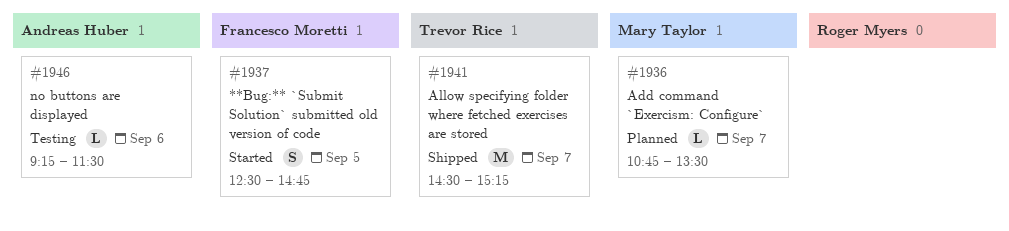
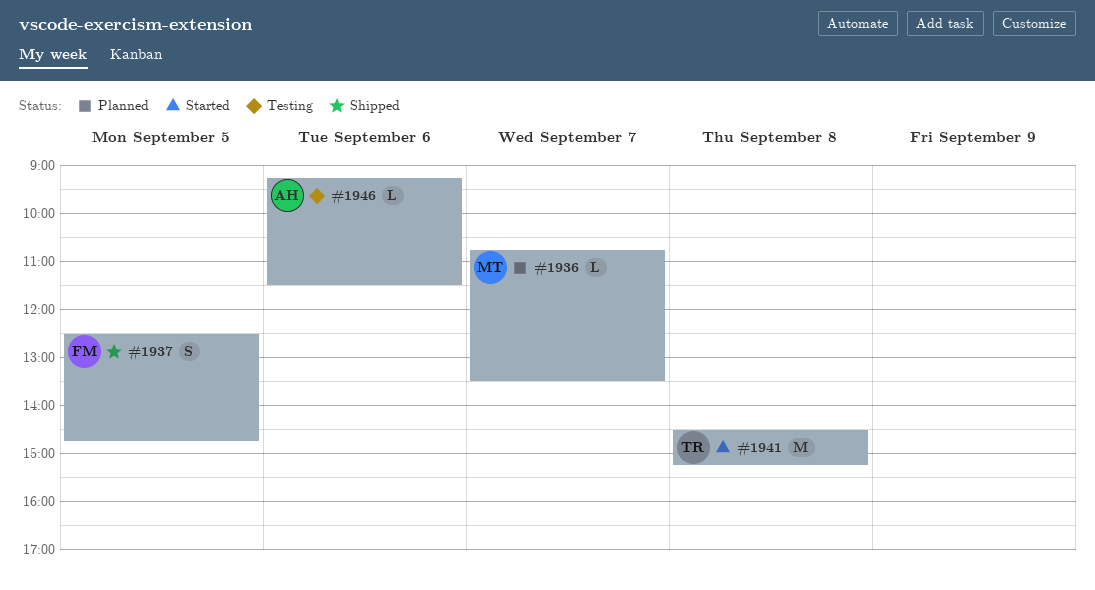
#1937, status: Started -> Shipped
#1941, status: Shipped -> Started
#1941, day: Sep 7 -> Sep 8

